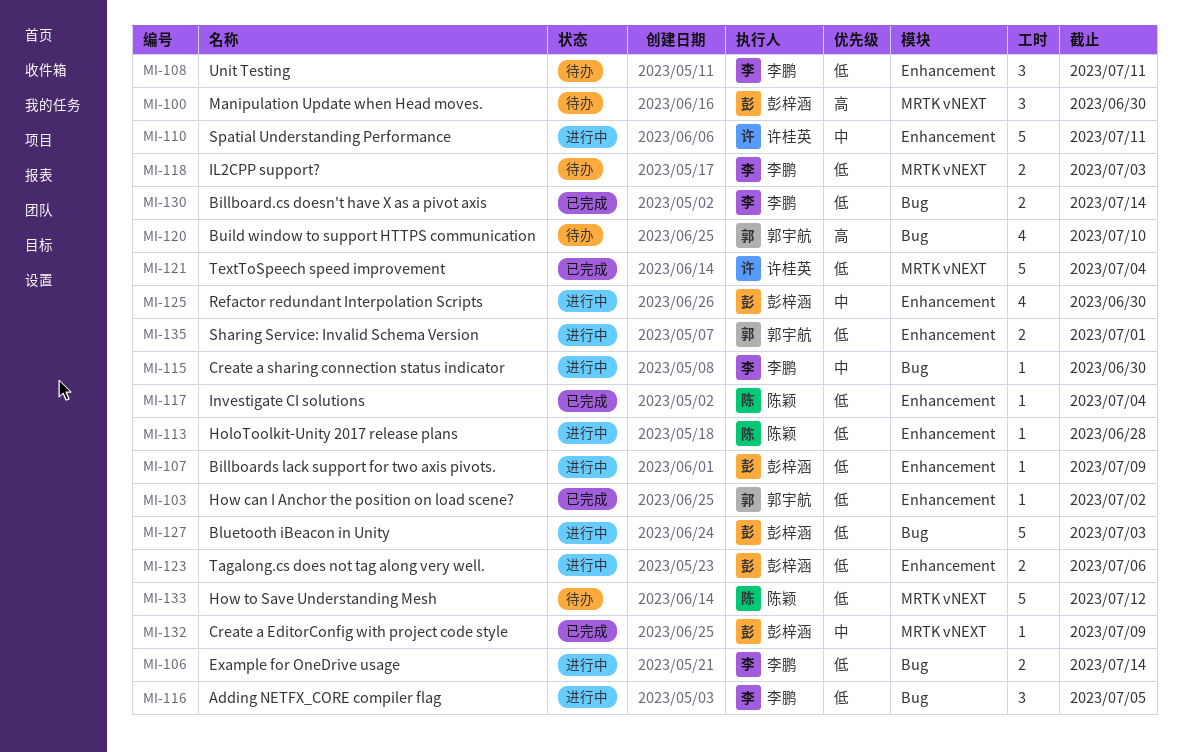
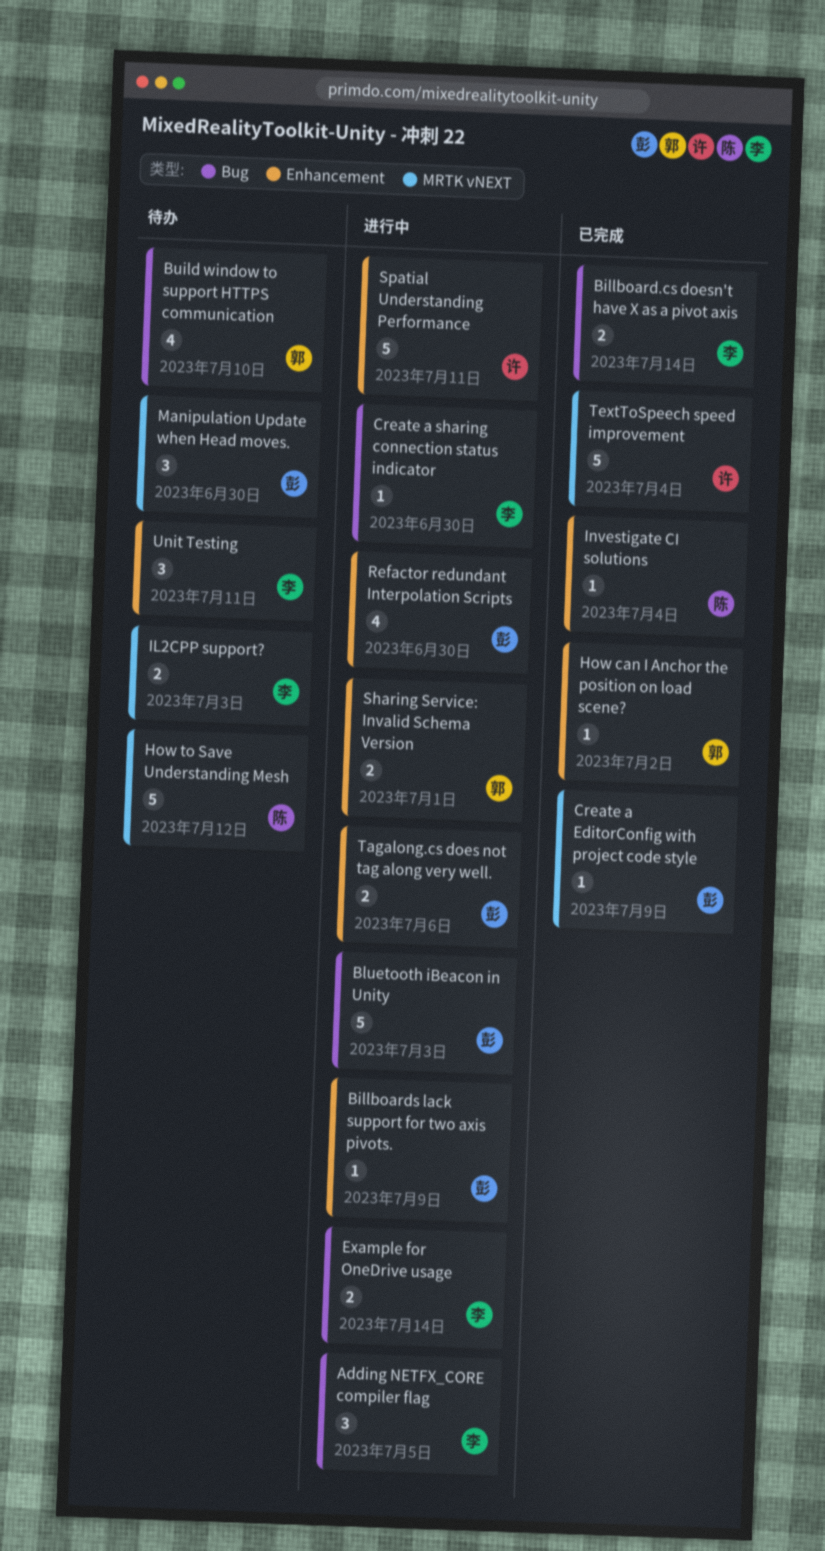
HoloToolkit-Unity 2017 release plans: present -> none

